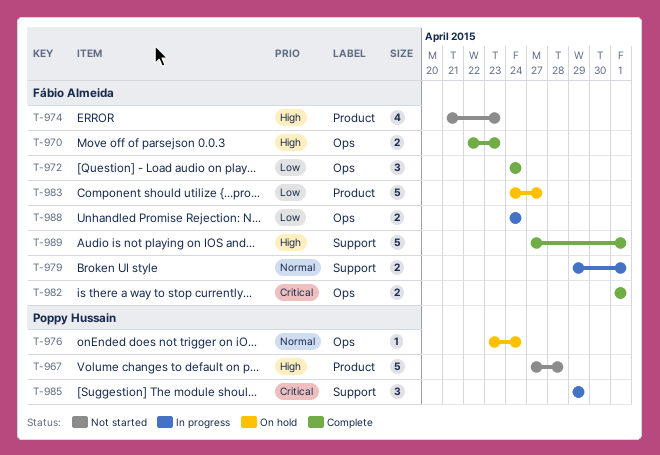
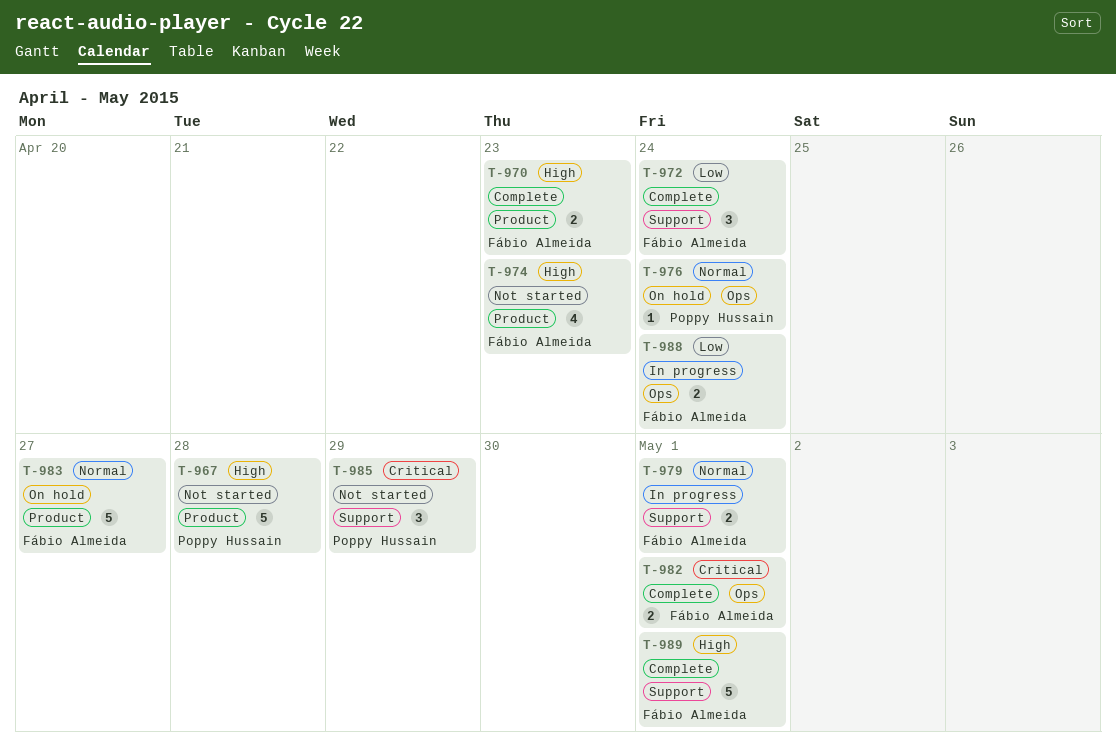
T-970, label: Ops -> Product
T-972, label: Ops -> Support
T-983, priority: Low -> Normal
T-985, status: In progress -> Not started

